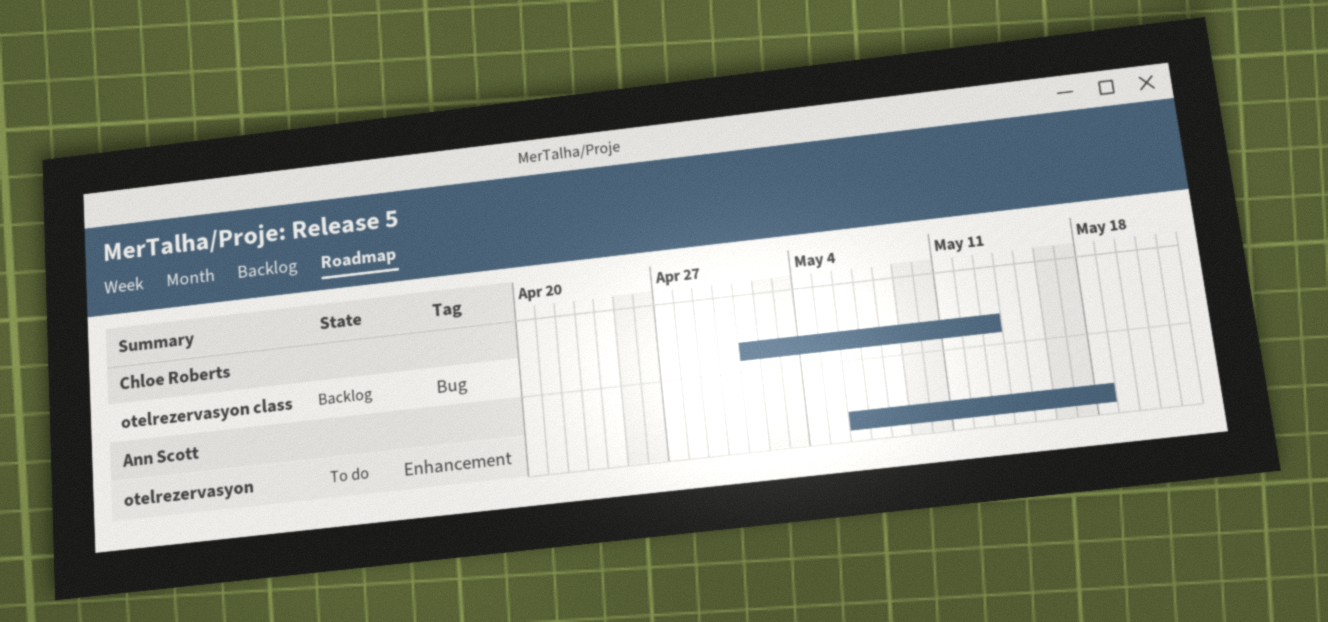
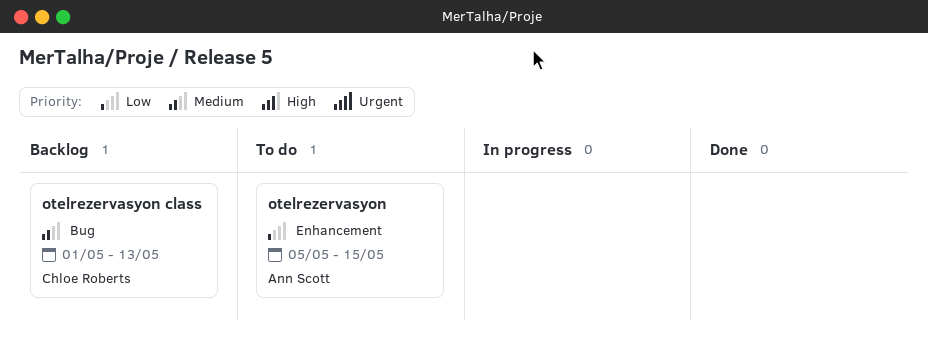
otelrezervasyon, start: May 6 -> May 5
otelrezervasyon, due: May 18 -> May 15

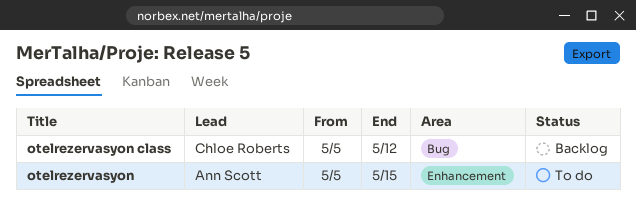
otelrezervasyon class, start: May 1 -> May 5
otelrezervasyon class, due: May 13 -> May 12

